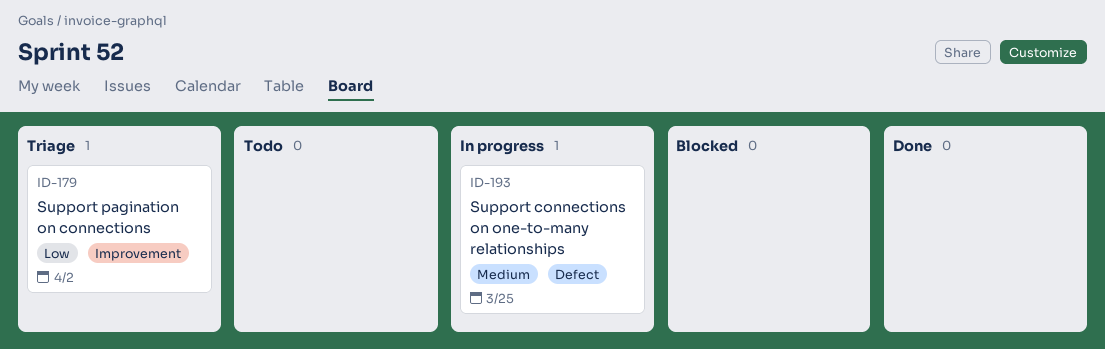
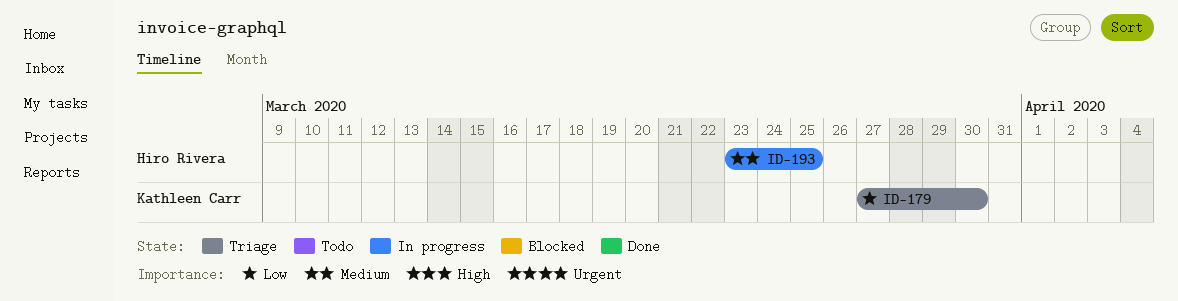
ID-179, due: Apr 2 -> Mar 30

